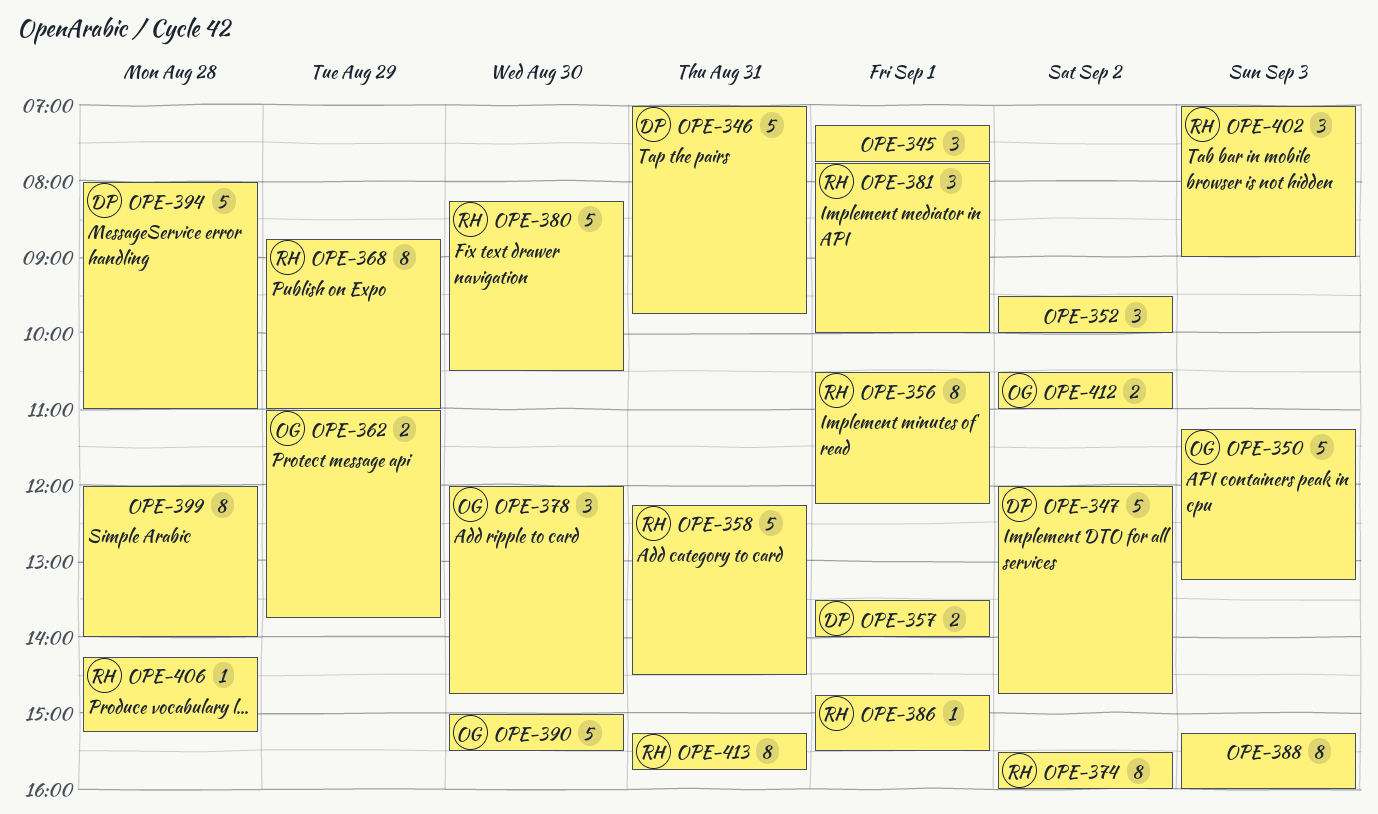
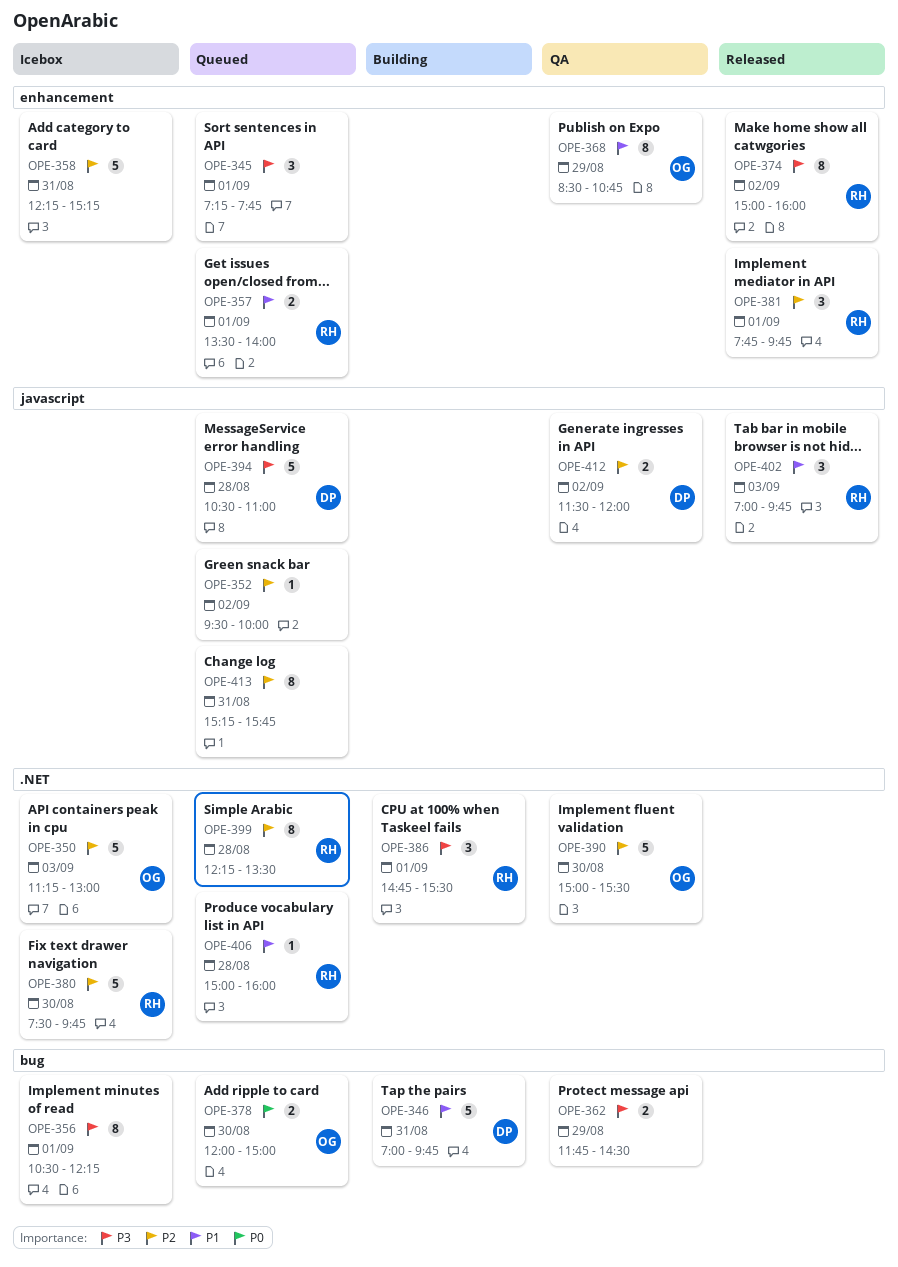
OPE-347: present -> none
OPE-350, ends: 13:15 -> 13:00
OPE-352, estimate: 3 -> 1
OPE-356, owner: RH -> none
OPE-357, owner: DP -> RH
OPE-358, owner: RH -> none
OPE-358, ends: 14:30 -> 15:15
OPE-362, owner: OG -> none
OPE-362, begins: 11:00 -> 11:45
OPE-362, ends: 13:45 -> 14:30
OPE-368, owner: RH -> OG
OPE-368, begins: 08:45 -> 08:30
OPE-368, ends: 11:00 -> 10:45
OPE-374, begins: 15:30 -> 15:00
OPE-378, estimate: 3 -> 2
OPE-378, ends: 14:45 -> 15:00
OPE-380, begins: 08:15 -> 07:30
OPE-380, ends: 10:30 -> 09:45
OPE-381, ends: 10:00 -> 09:45
OPE-386, estimate: 1 -> 3
OPE-388: present -> none
OPE-394, begins: 08:00 -> 10:30
OPE-399, owner: none -> RH
OPE-399, begins: 12:00 -> 12:15
OPE-399, ends: 14:00 -> 13:30
OPE-402, ends: 09:00 -> 09:45
OPE-406, begins: 14:15 -> 15:00
OPE-406, ends: 15:15 -> 16:00
OPE-412, owner: OG -> DP
OPE-412, begins: 10:30 -> 11:30
OPE-412, ends: 11:00 -> 12:00
OPE-413, owner: RH -> none

